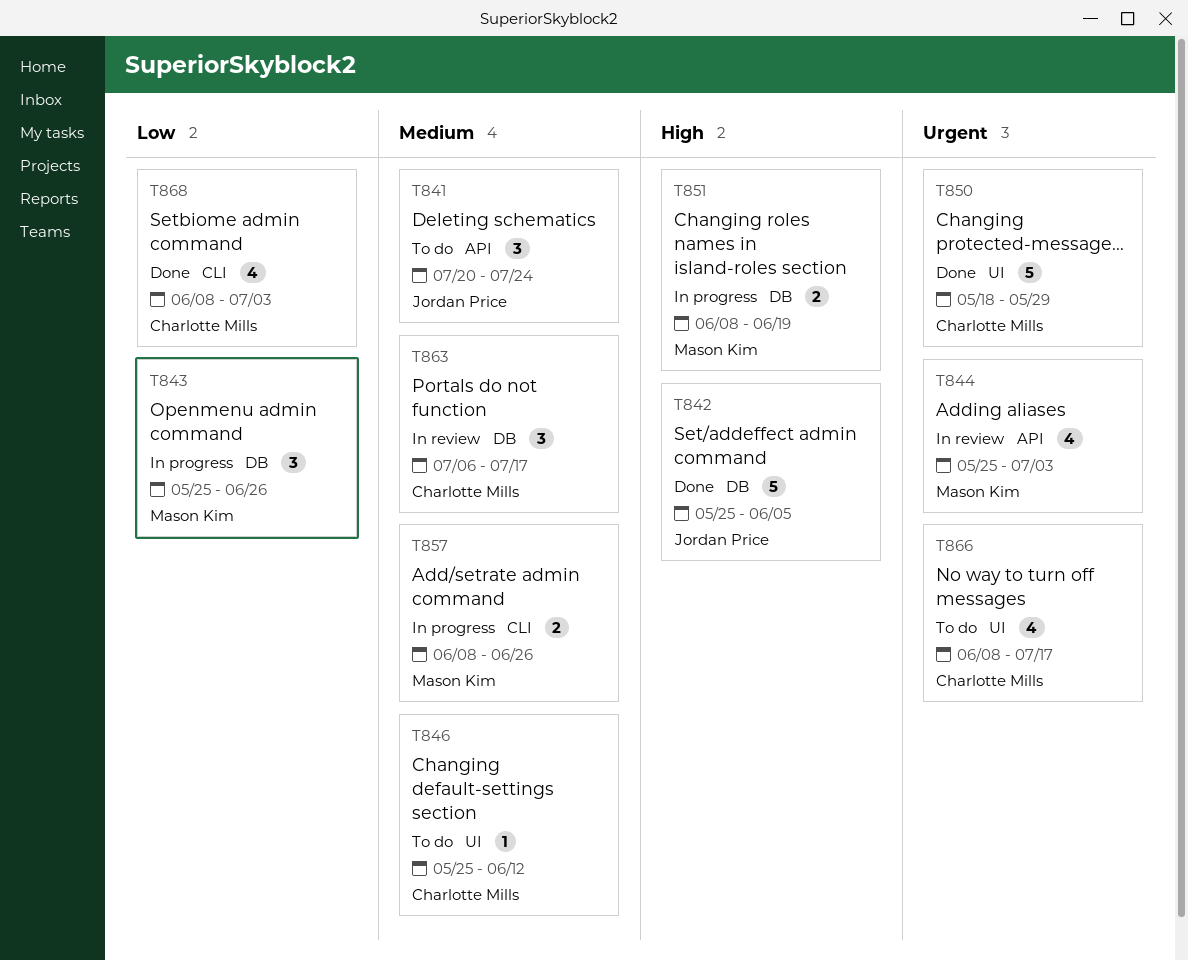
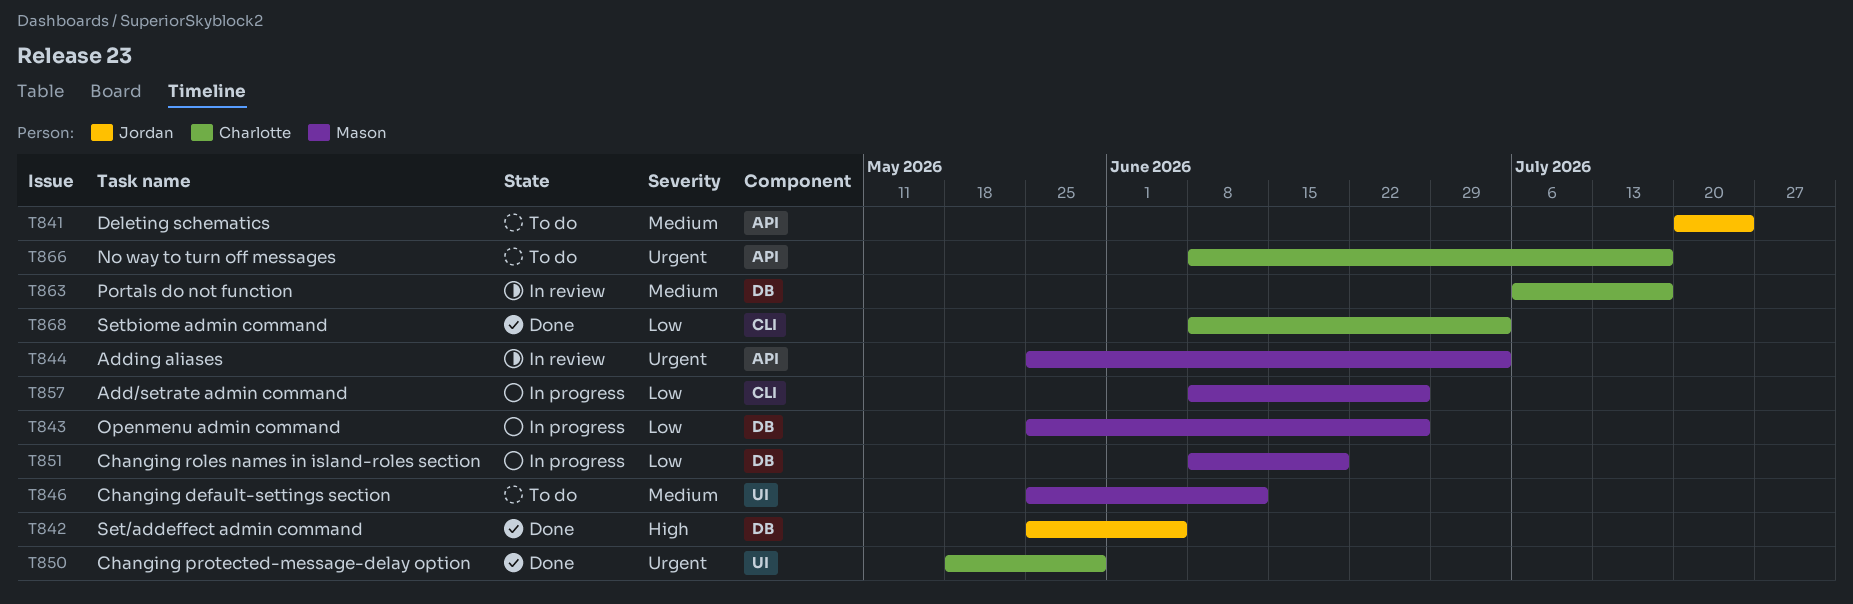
T846, owner: Charlotte Mills -> Mason Kim
T851, priority: High -> Low
T857, priority: Medium -> Low
T866, label: UI -> API

